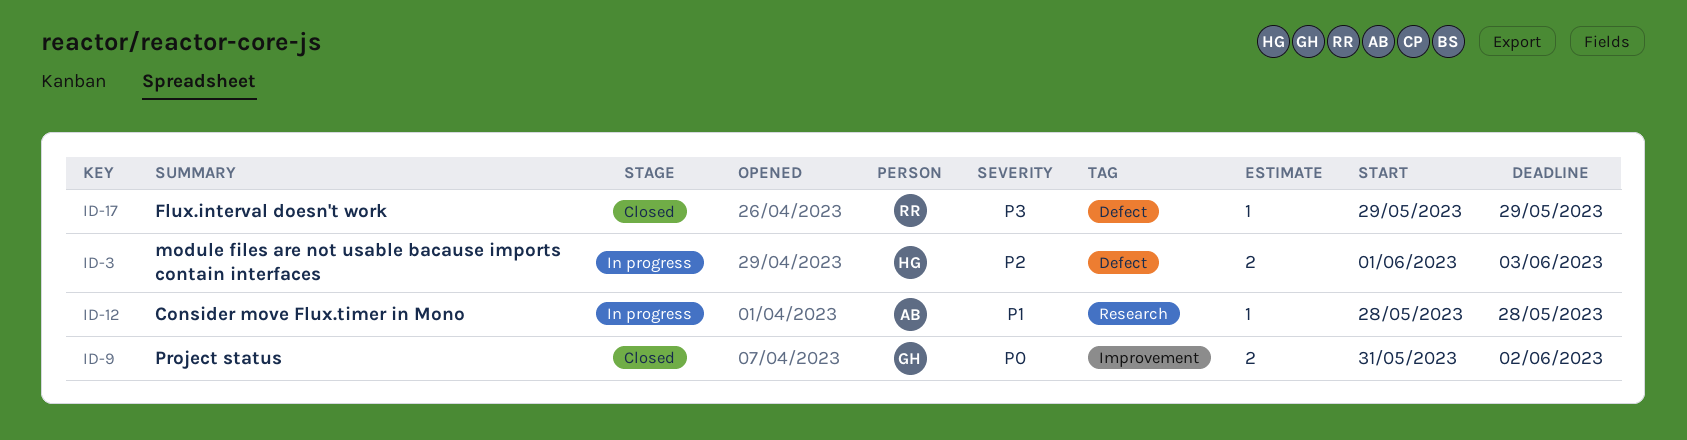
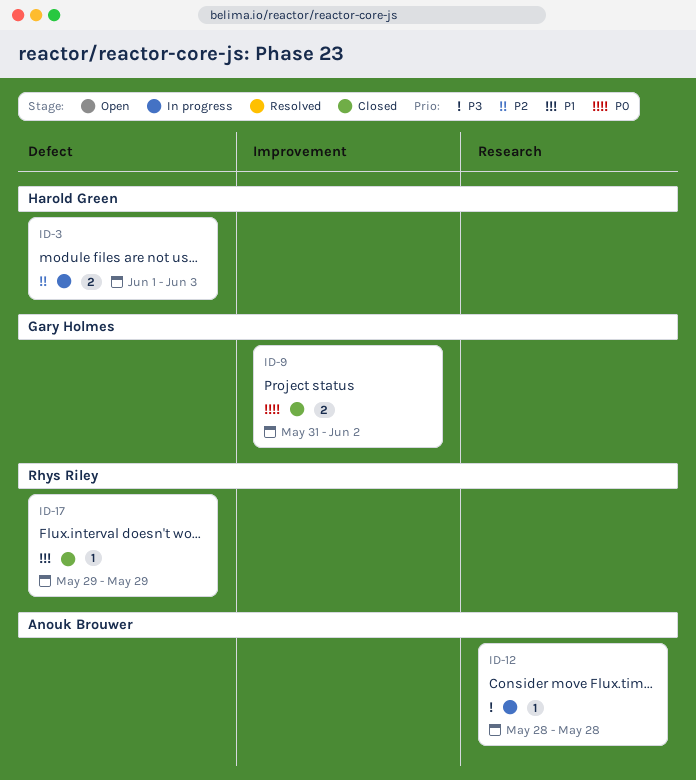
ID-12, priority: P1 -> P3
ID-17, priority: P3 -> P1

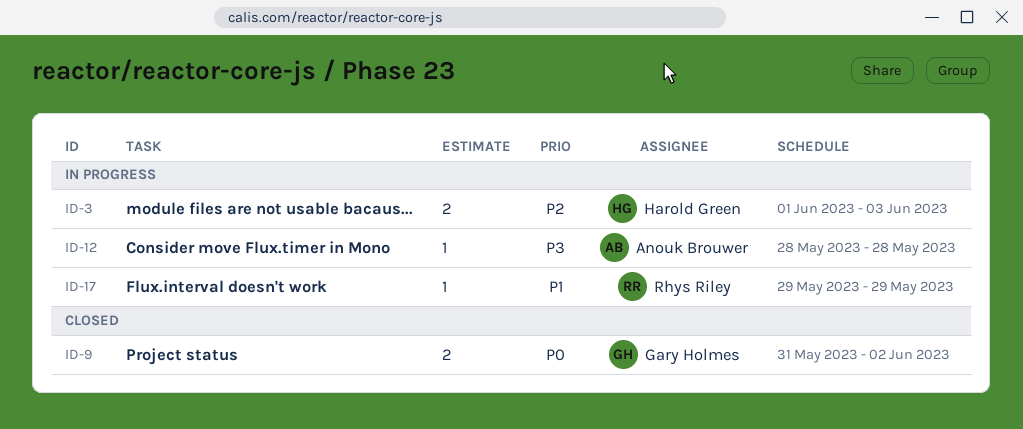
ID-17, status: Closed -> In progress

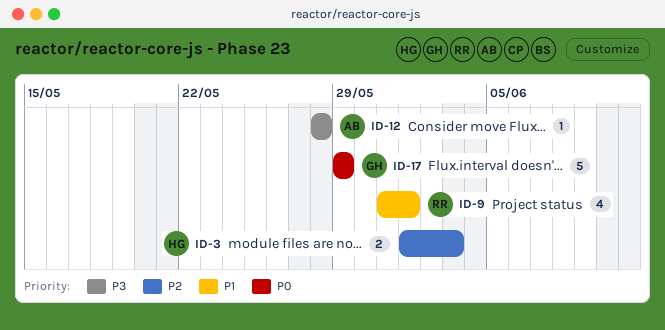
ID-9, owner: Gary Holmes -> Rhys Riley
ID-9, priority: P0 -> P1
ID-9, estimate: 2 -> 4
ID-9, due: Jun 2 -> Jun 1
ID-17, owner: Rhys Riley -> Gary Holmes
ID-17, priority: P1 -> P0
ID-17, estimate: 1 -> 5

